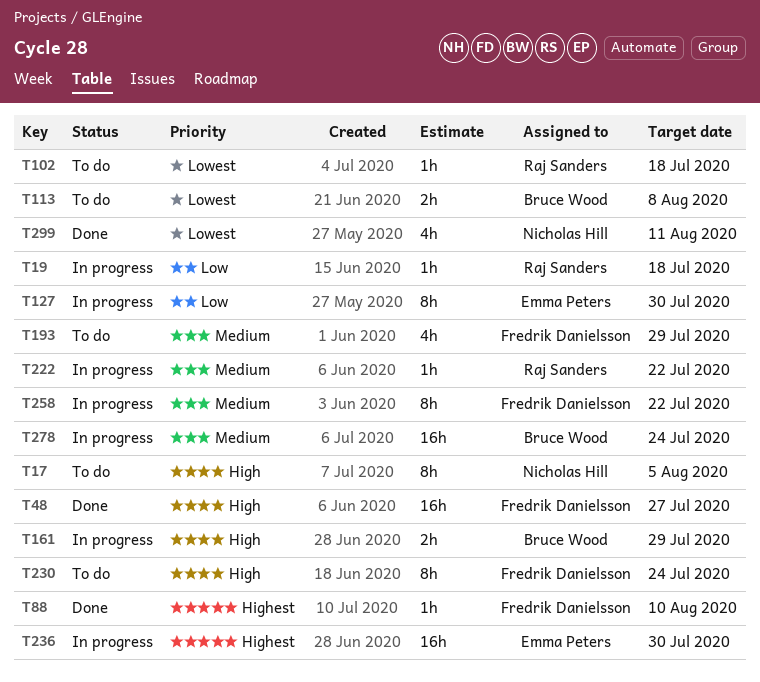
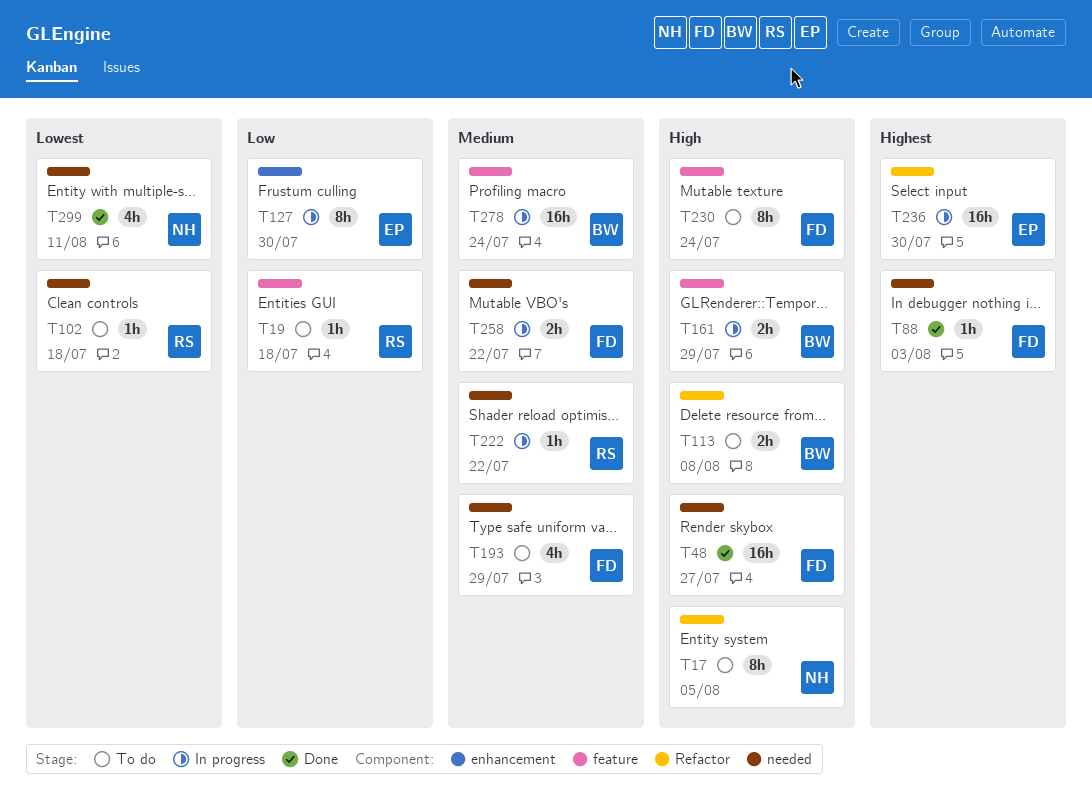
T19, status: In progress -> To do
T88, due: Aug 10 -> Aug 3
T113, priority: Lowest -> High
T258, estimate: 8h -> 2h

